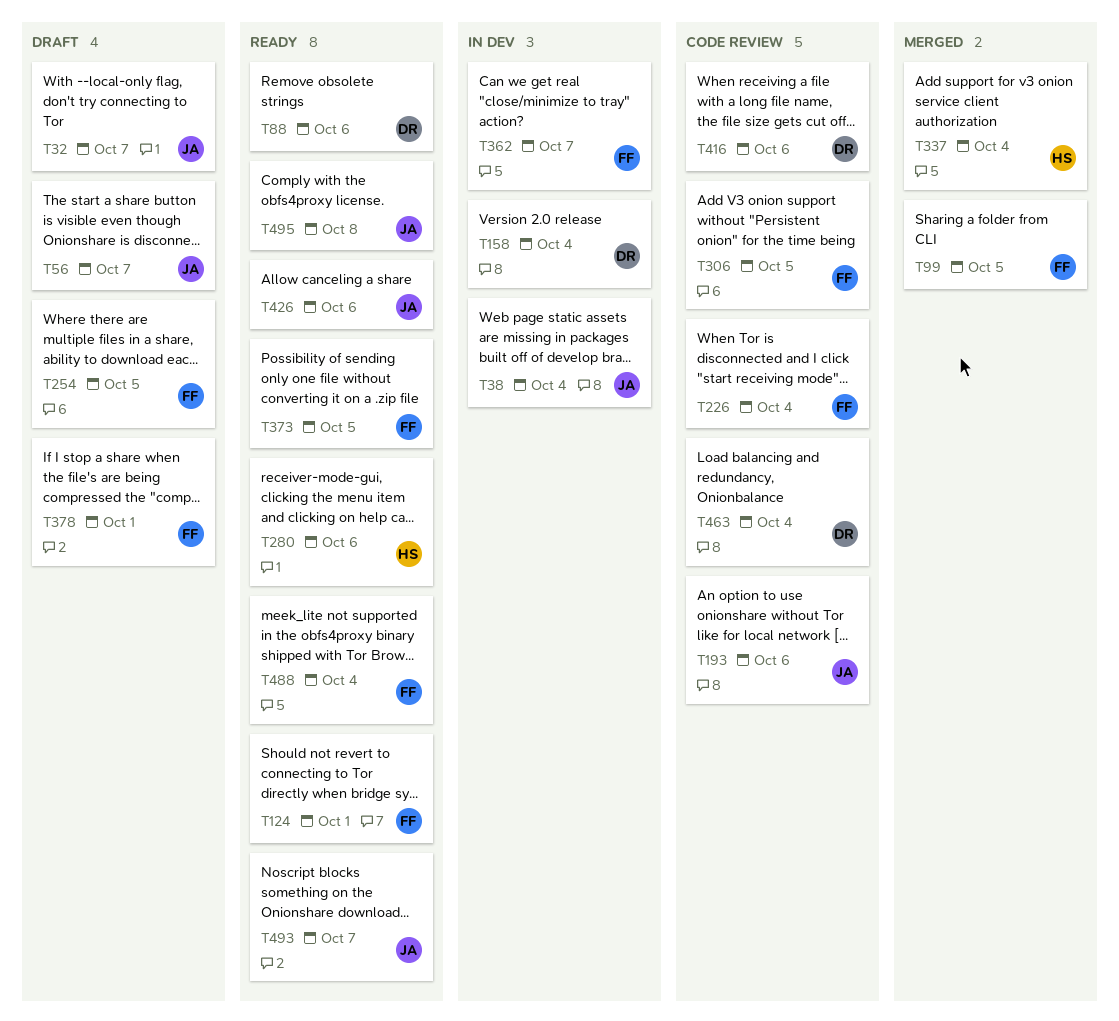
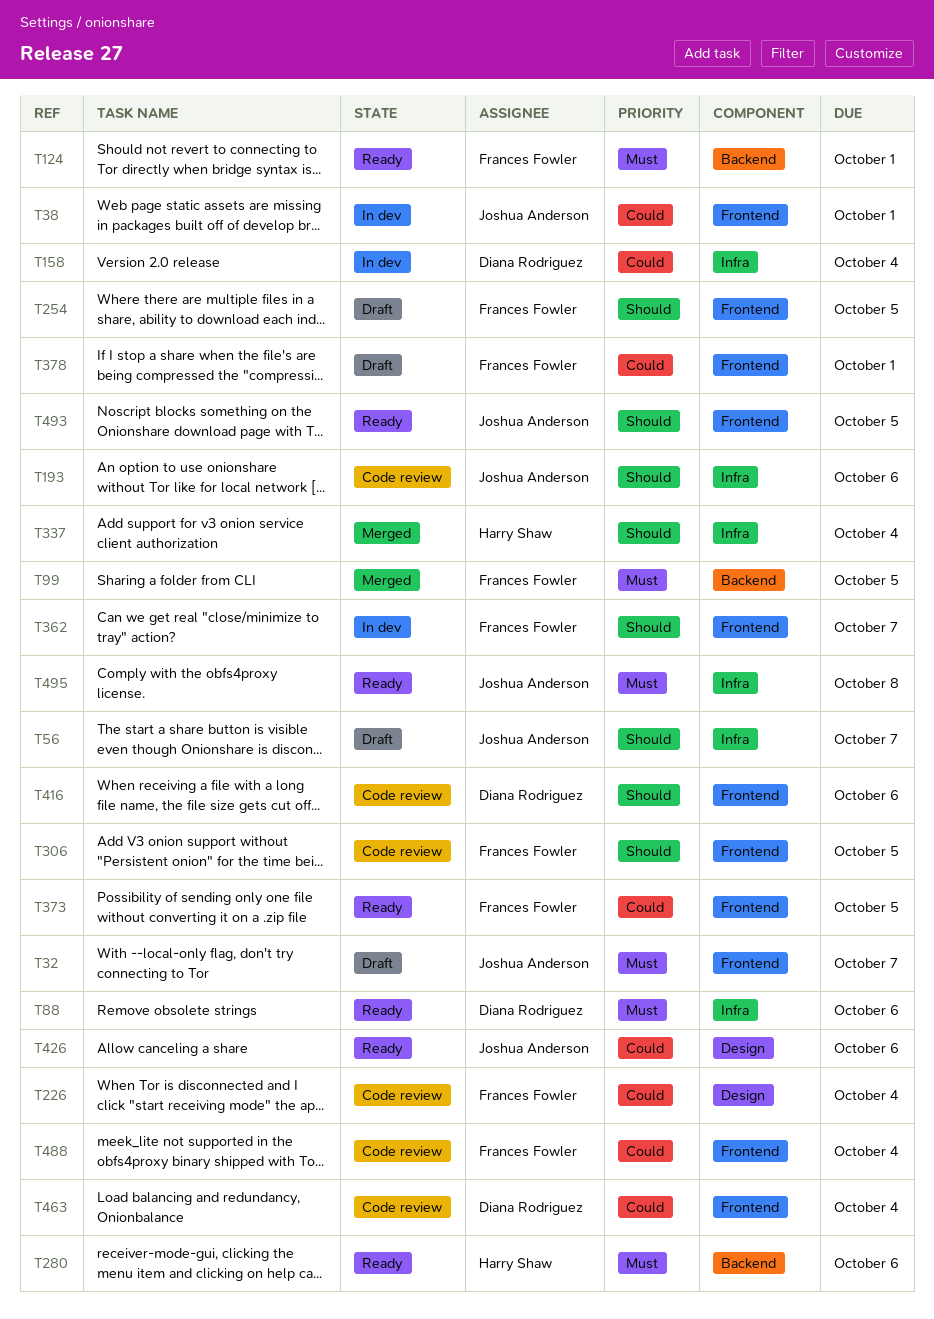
T38, due: Oct 4 -> Oct 1
T488, status: Ready -> Code review
T493, due: Oct 7 -> Oct 5

